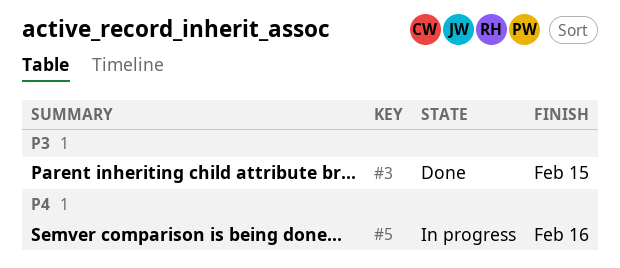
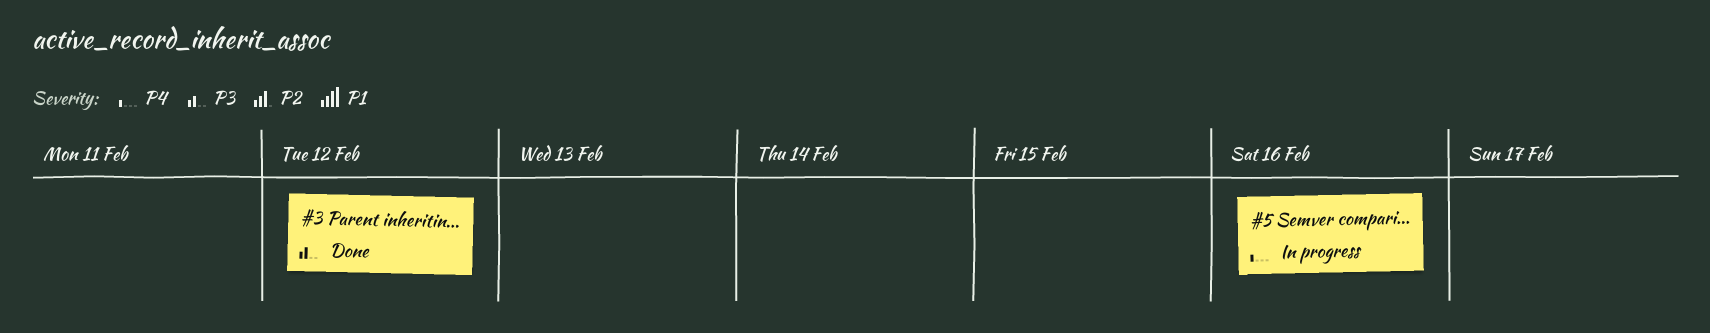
#3, due: Feb 15 -> Feb 12

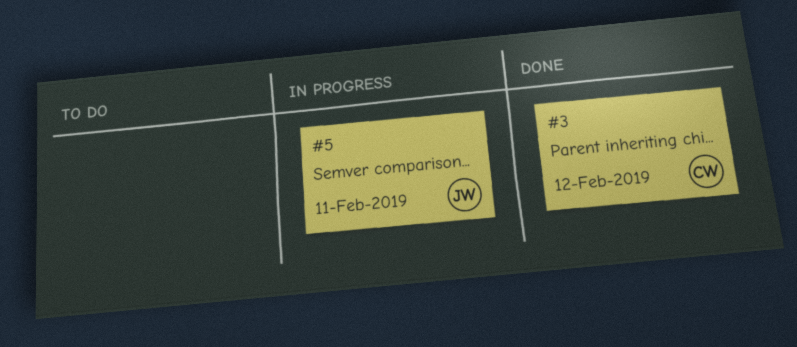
#5, due: Feb 16 -> Feb 11

